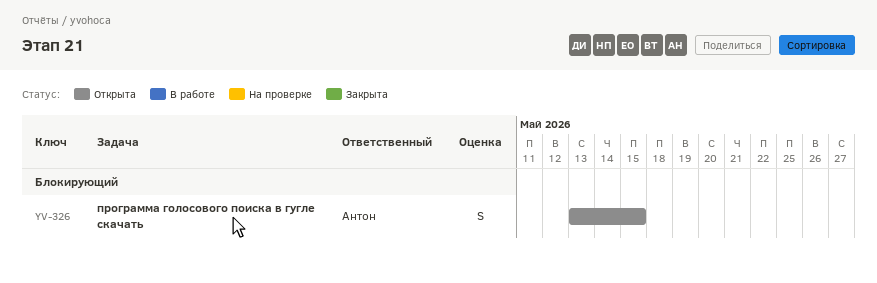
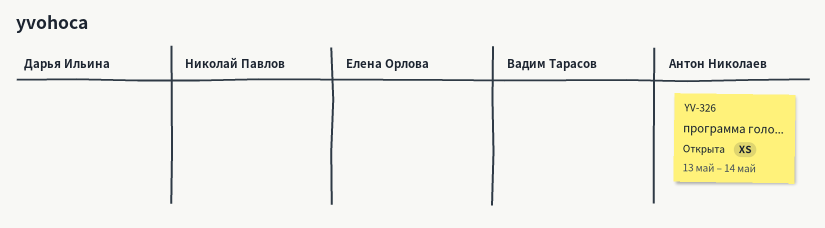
YV-326, estimate: S -> XS
YV-326, due: May 15 -> May 14

